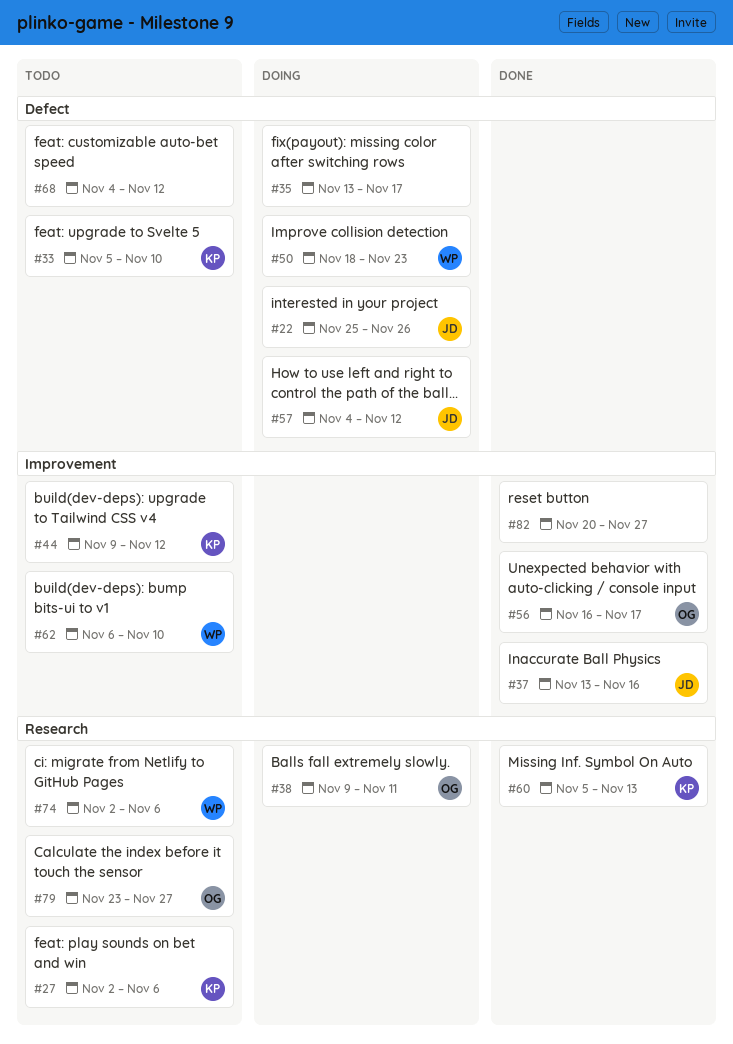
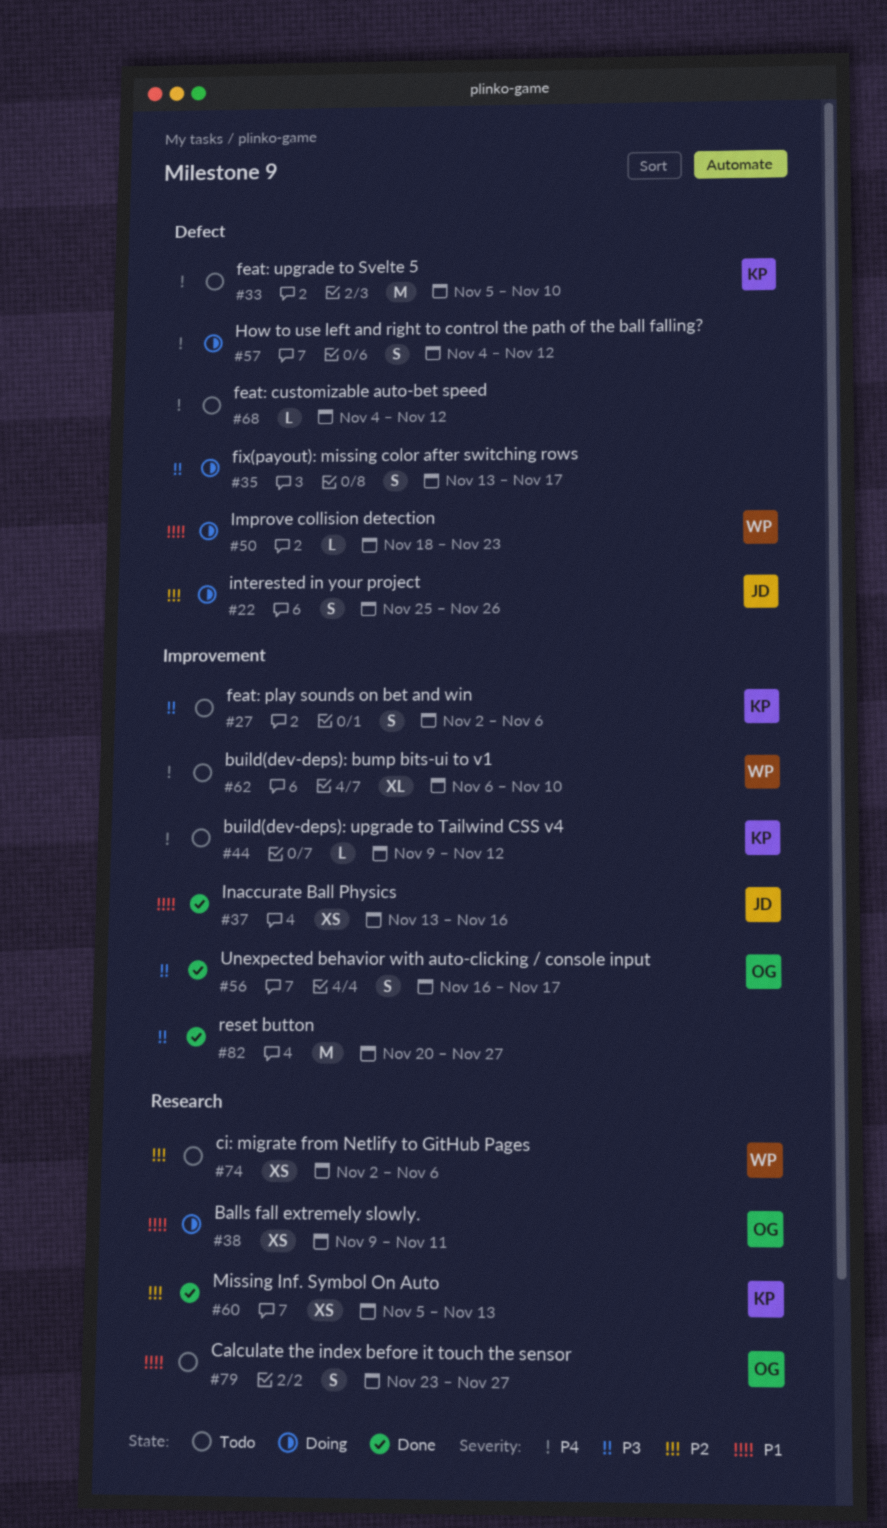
#27, label: Research -> Improvement
#57, owner: JD -> none

